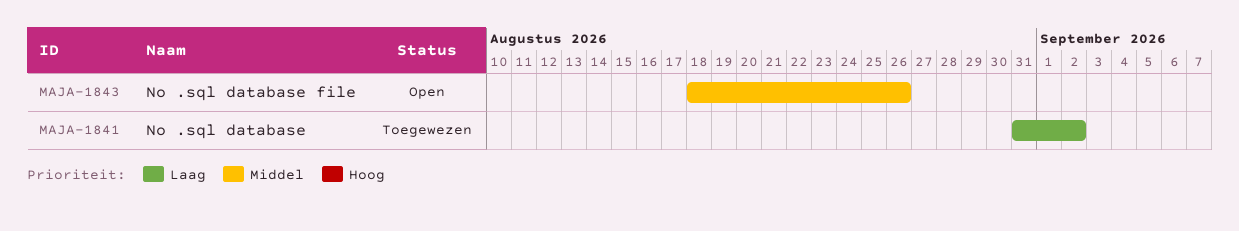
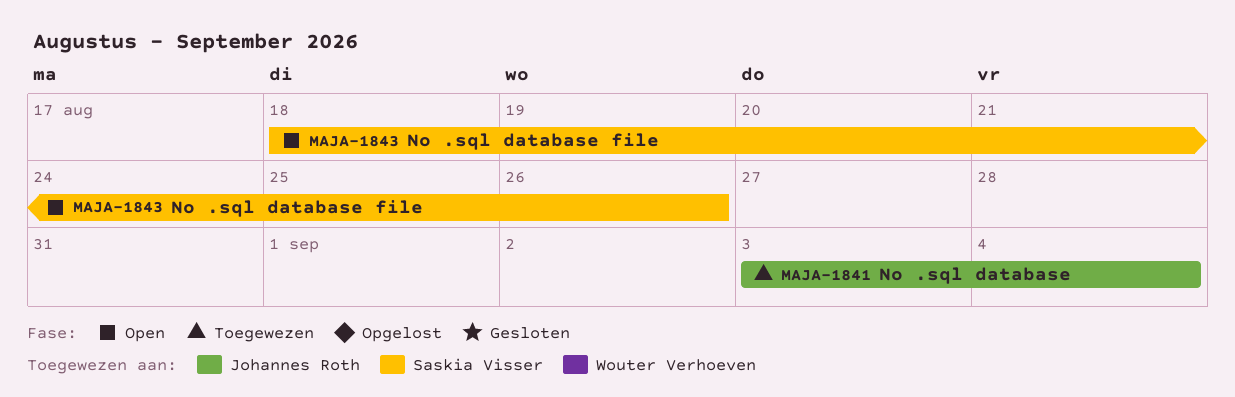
MAJA-1841, start: Aug 31 -> Sep 3
MAJA-1841, due: Sep 2 -> Sep 4

